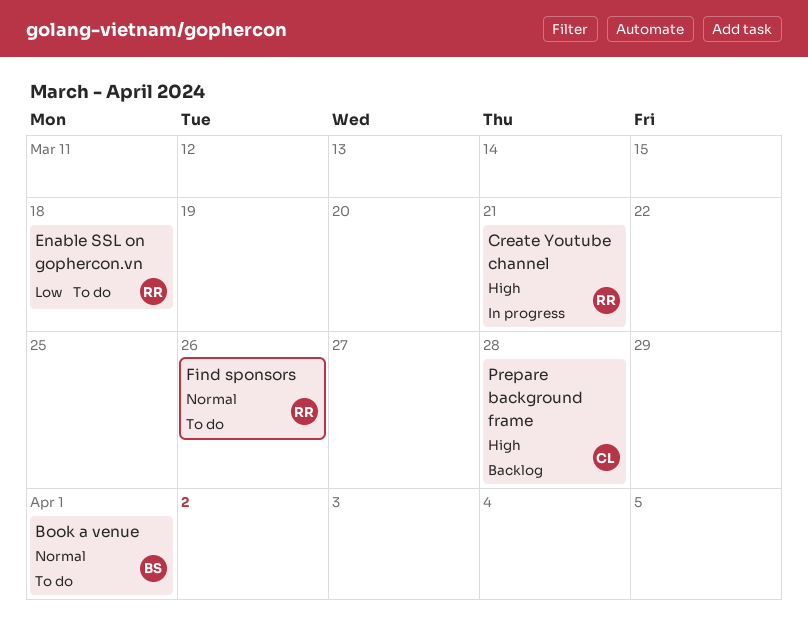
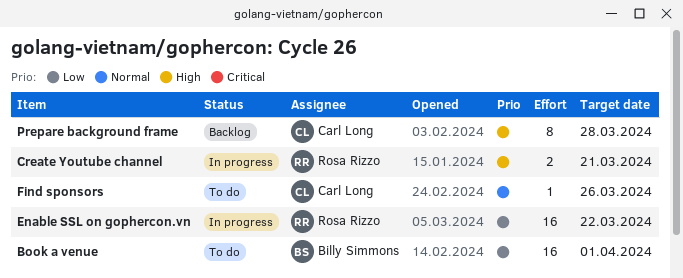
Book a venue, priority: Normal -> Low
Enable SSL on gophercon.vn, status: To do -> In progress
Enable SSL on gophercon.vn, due: Mar 18 -> Mar 22
Find sponsors, owner: Rosa Rizzo -> Carl Long

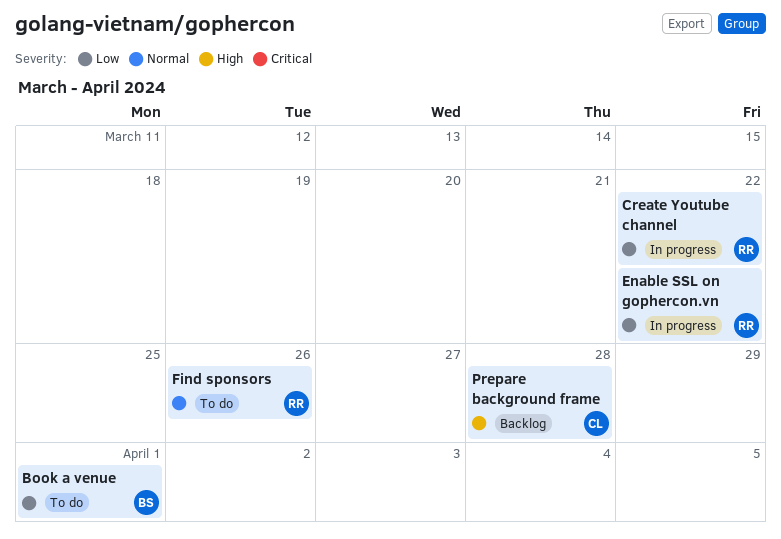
Create Youtube channel, priority: High -> Low
Create Youtube channel, due: Mar 21 -> Mar 22
Find sponsors, owner: Carl Long -> Rosa Rizzo

